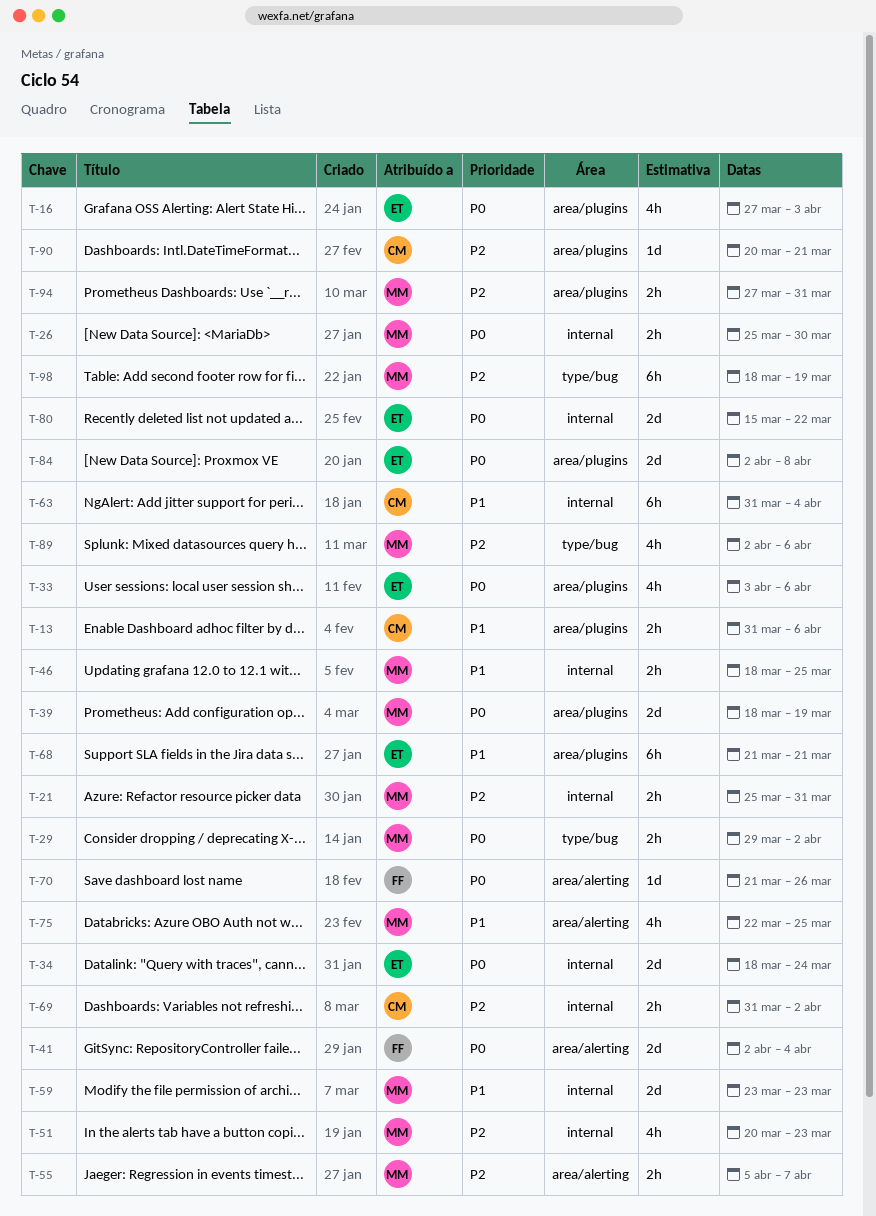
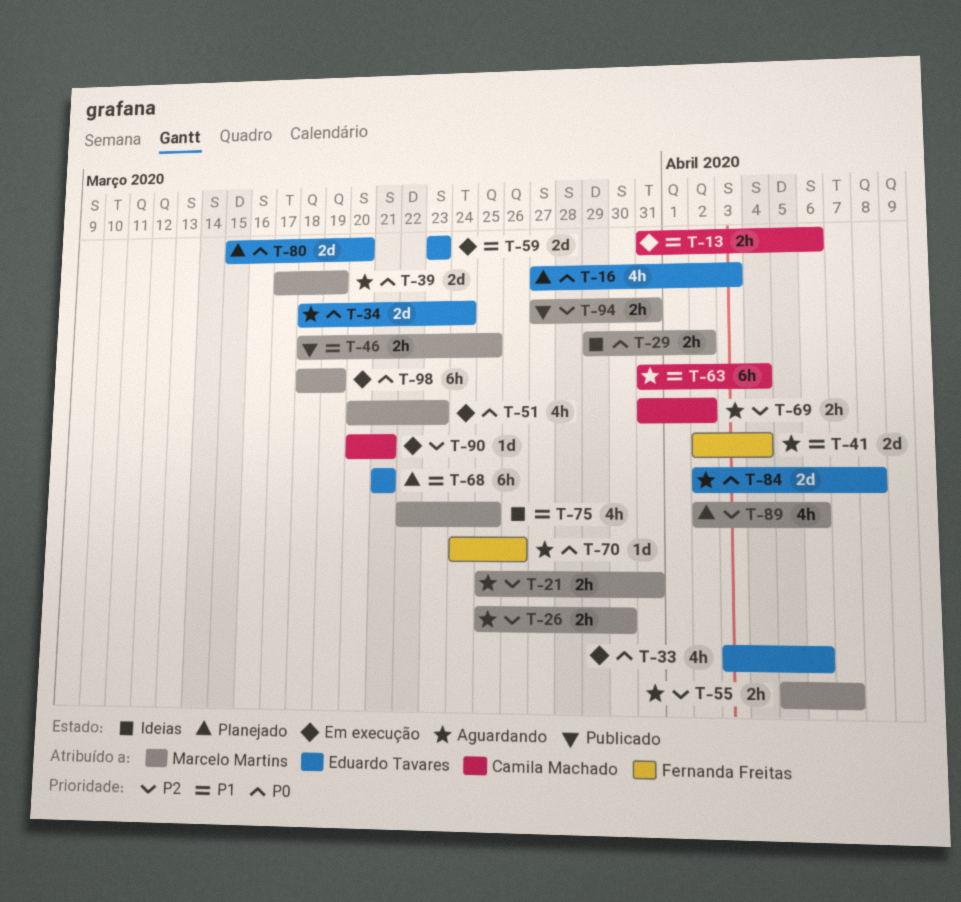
T-26, priority: P0 -> P2
T-39, start: Mar 18 -> Mar 17
T-41, priority: P0 -> P1
T-51, priority: P2 -> P0
T-59, owner: Marcelo Martins -> Eduardo Tavares
T-70, start: Mar 21 -> Mar 24
T-80, due: Mar 22 -> Mar 20
T-98, priority: P2 -> P0

